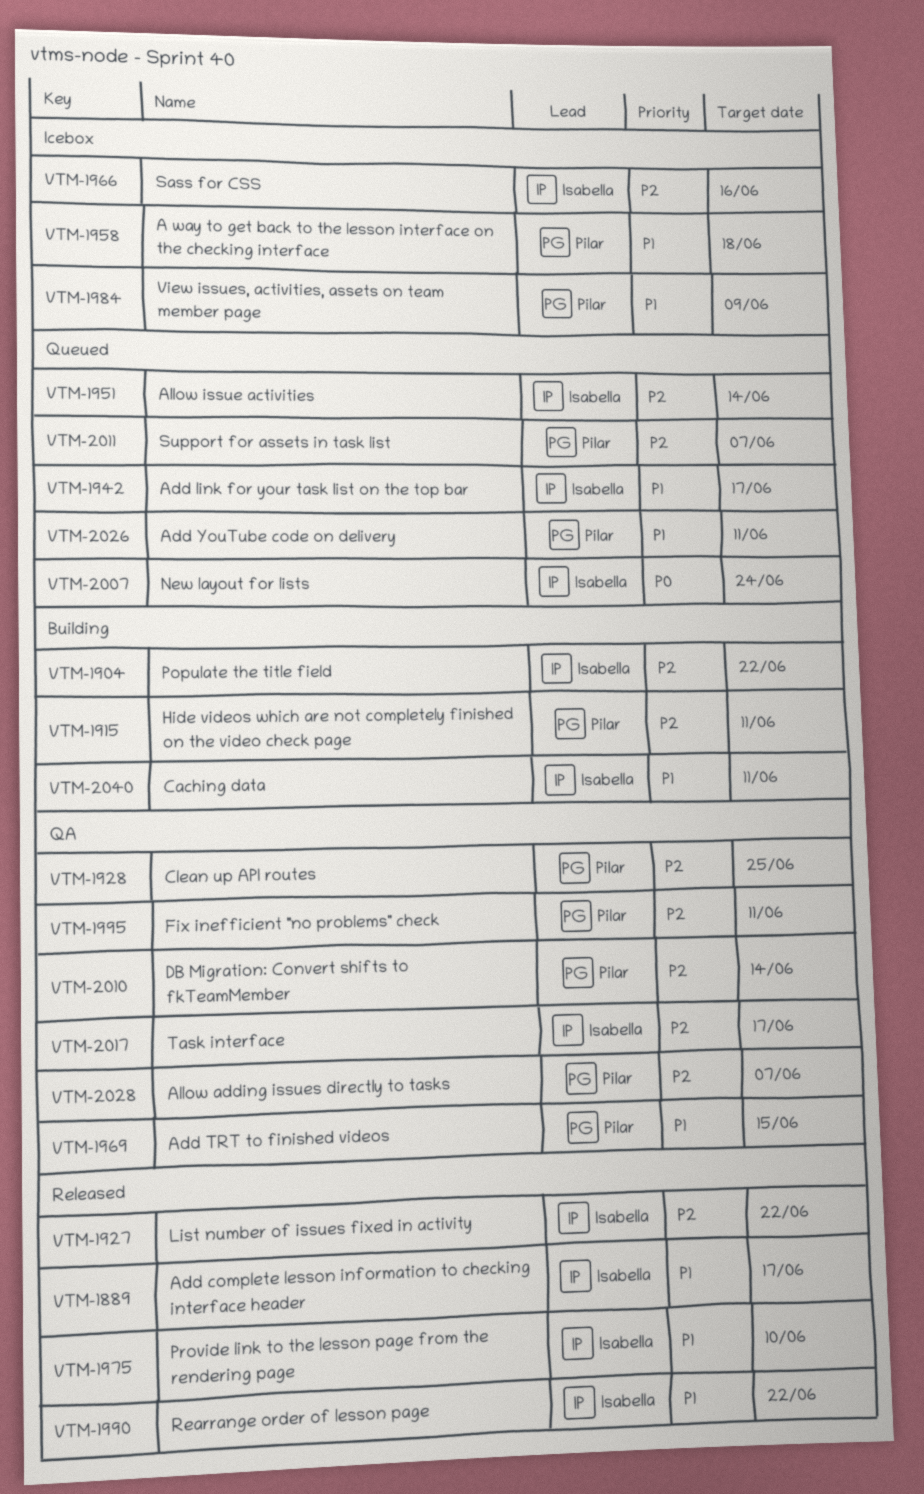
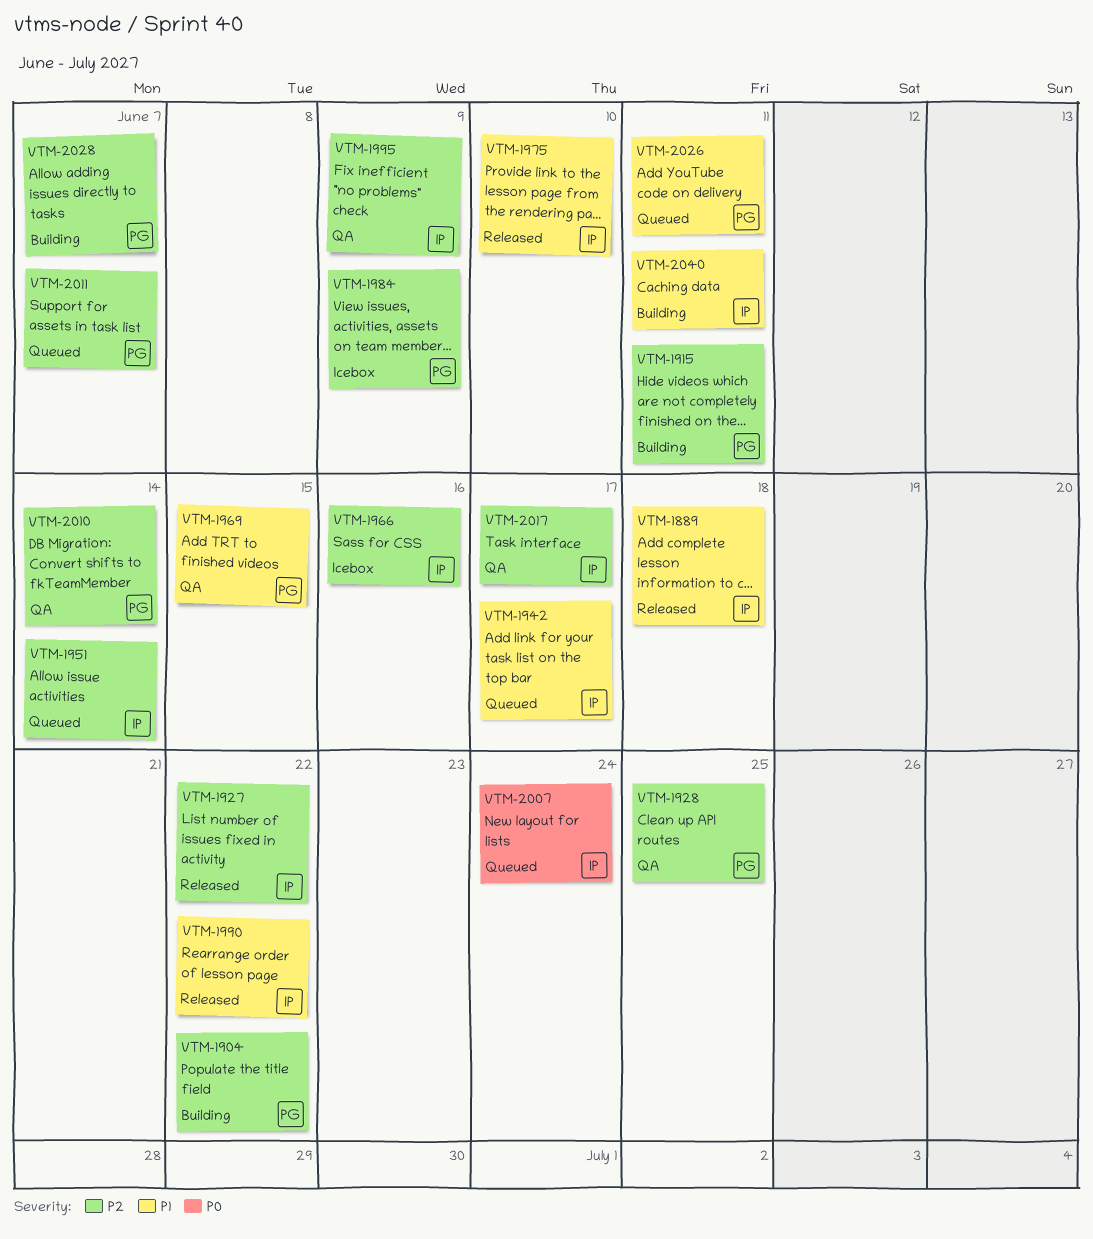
VTM-1889, due: Jun 17 -> Jun 18
VTM-1904, owner: Isabella -> Pilar
VTM-1958: present -> none
VTM-1984, priority: P1 -> P2
VTM-1995, owner: Pilar -> Isabella
VTM-1995, due: Jun 11 -> Jun 9
VTM-2028, status: QA -> Building

